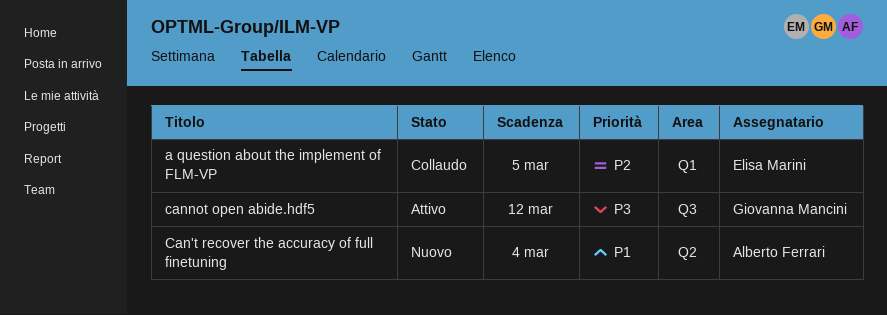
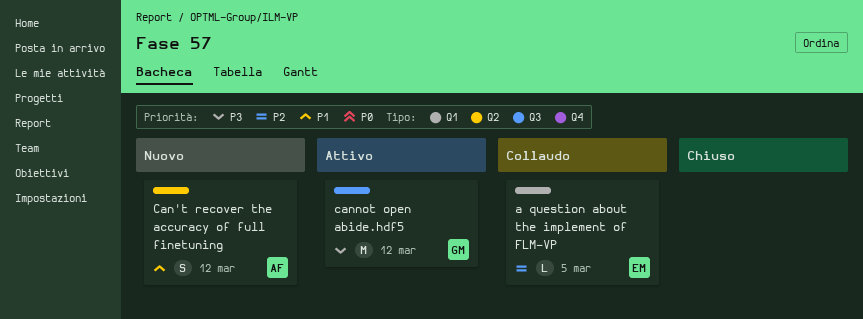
Can't recover the accuracy of full finetuning, due: Mar 4 -> Mar 12

